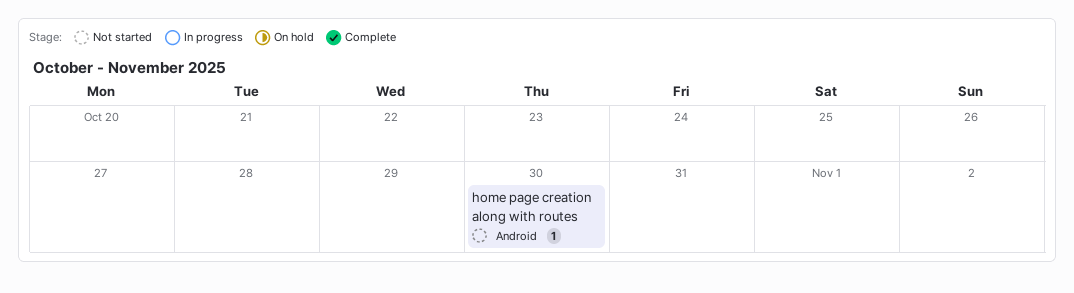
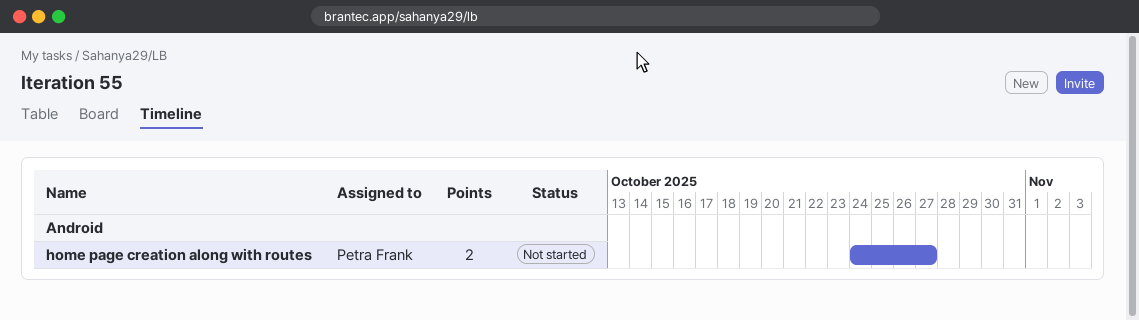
home page creation along with routes, estimate: 1 -> 2
home page creation along with routes, due: Oct 30 -> Oct 27

